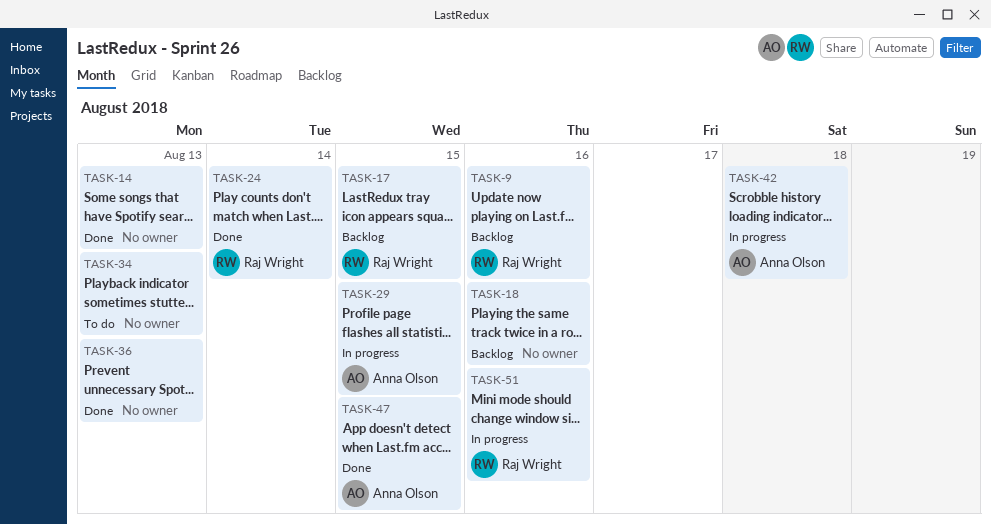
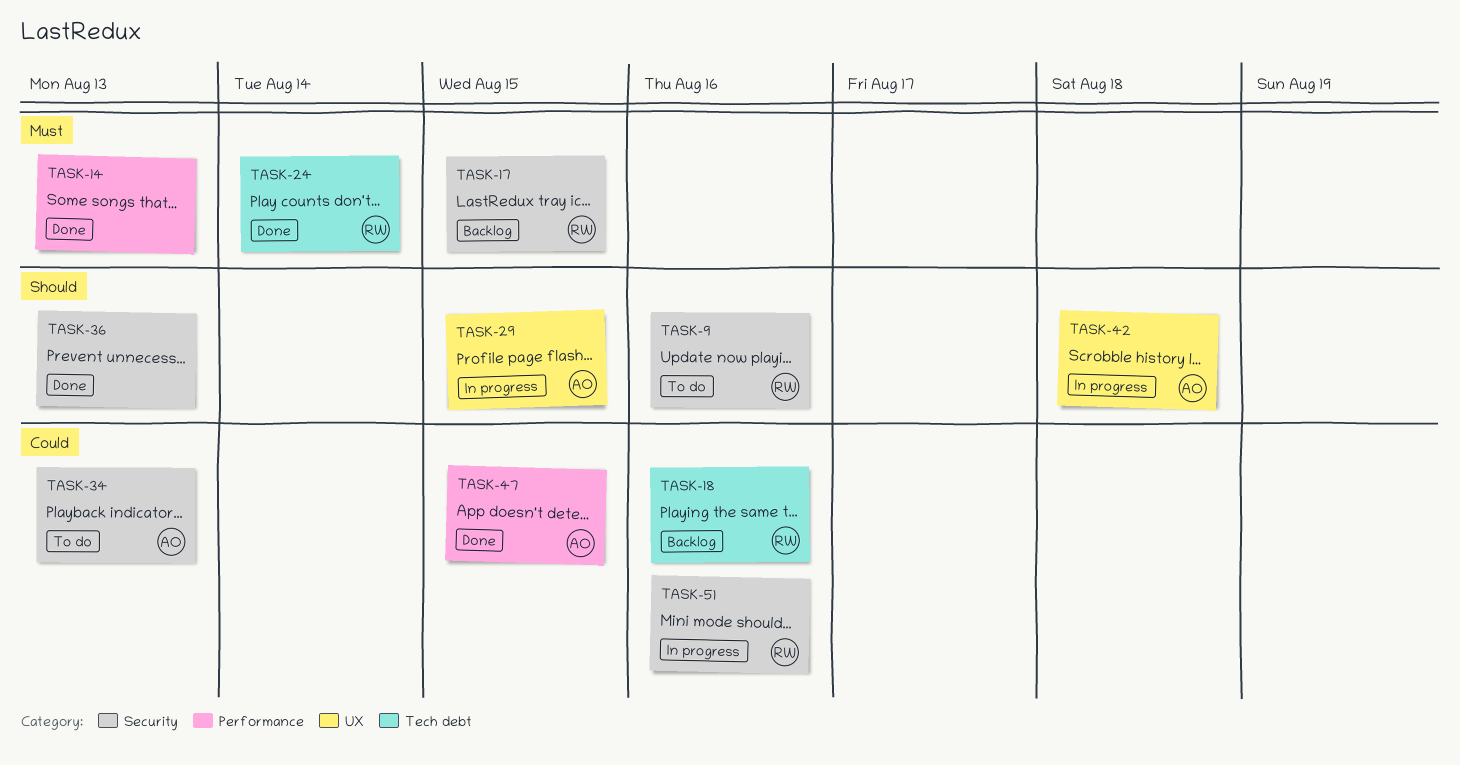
TASK-9, status: Backlog -> To do
TASK-18, owner: none -> Raj Wright
TASK-34, owner: none -> Anna Olson

